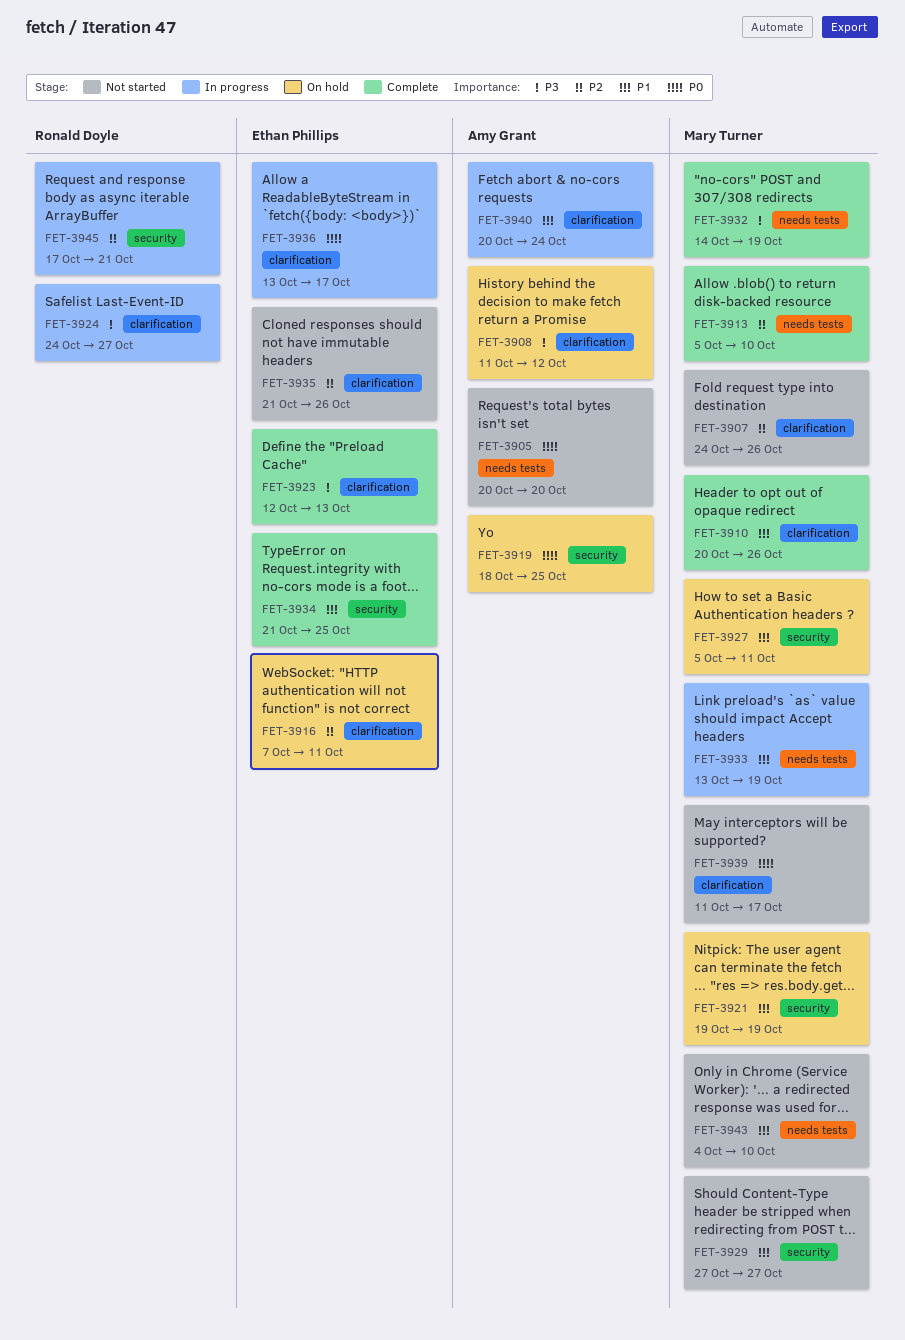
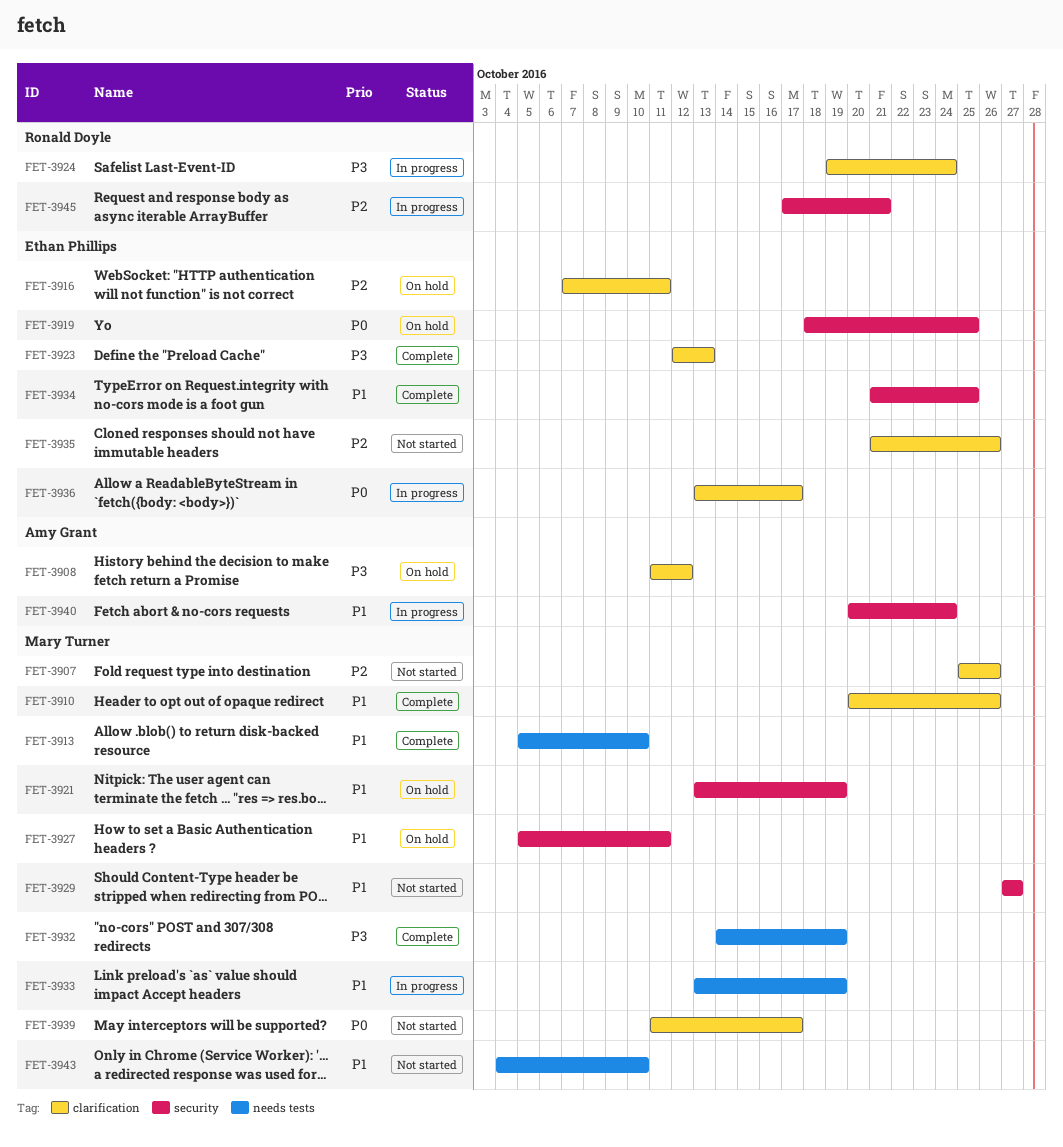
FET-3905: present -> none
FET-3907, start: Oct 24 -> Oct 25
FET-3913, priority: P2 -> P1
FET-3919, owner: Amy Grant -> Ethan Phillips
FET-3921, start: Oct 19 -> Oct 13
FET-3924, start: Oct 24 -> Oct 19
FET-3924, due: Oct 27 -> Oct 24
FET-3940, label: clarification -> security

